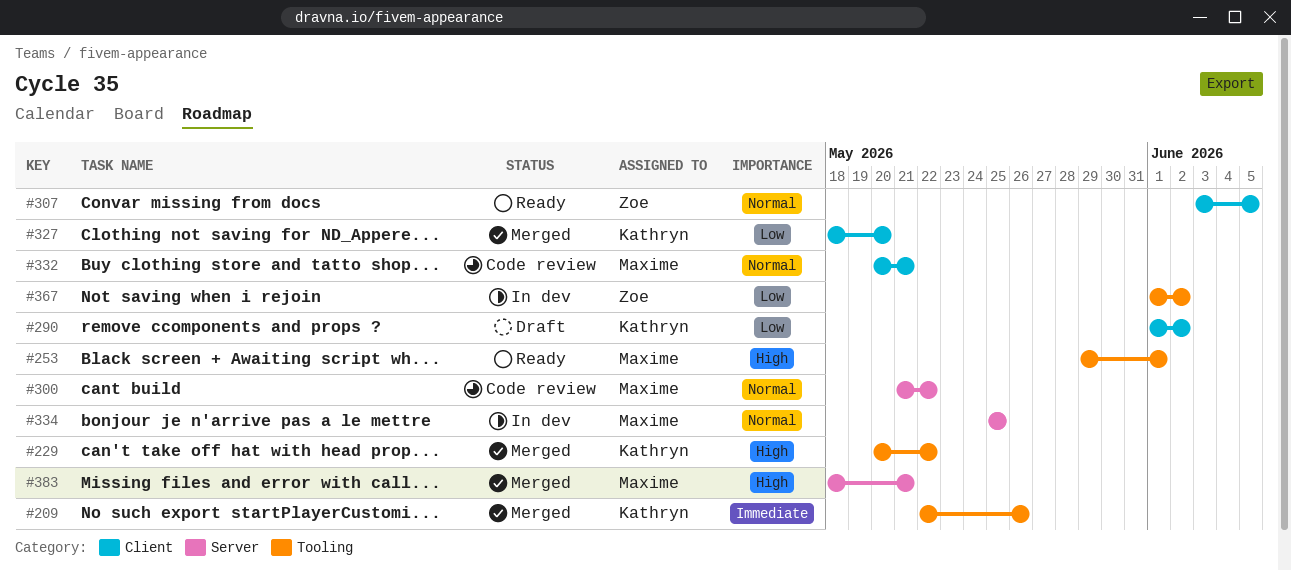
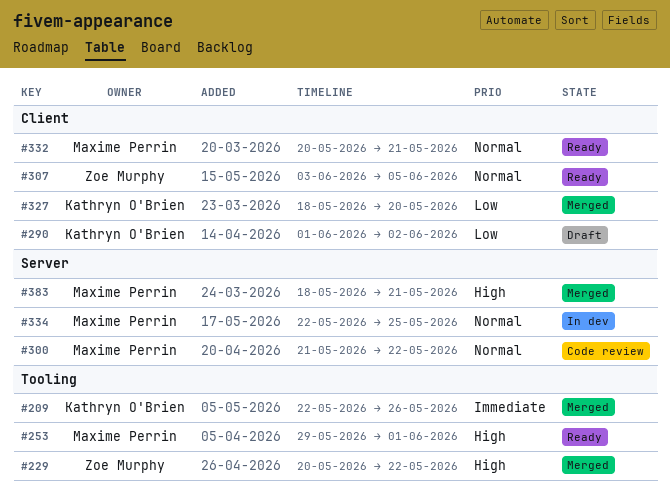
#229, owner: Kathryn O'Brien -> Zoe Murphy
#332, status: Code review -> Ready
#334, start: May 25 -> May 22
#367: present -> none

